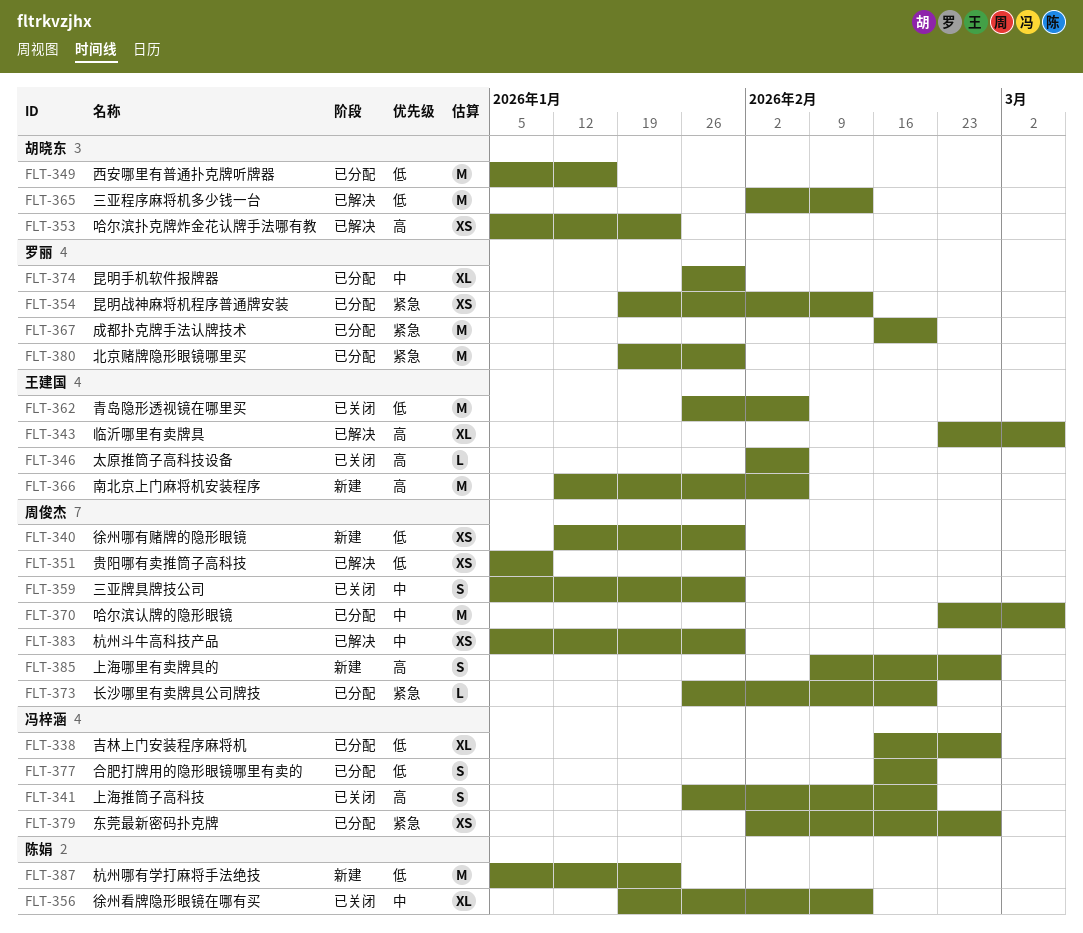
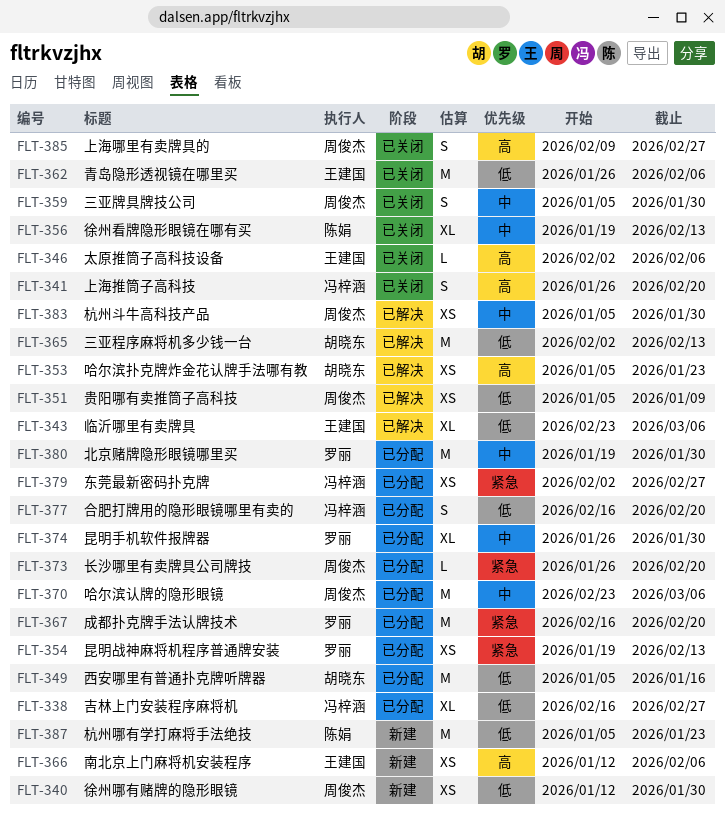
FLT-343, priority: 高 -> 低
FLT-366, estimate: M -> XS
FLT-380, priority: 紧急 -> 中
FLT-385, status: 新建 -> 已关闭

